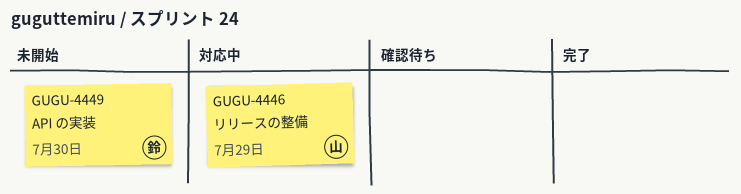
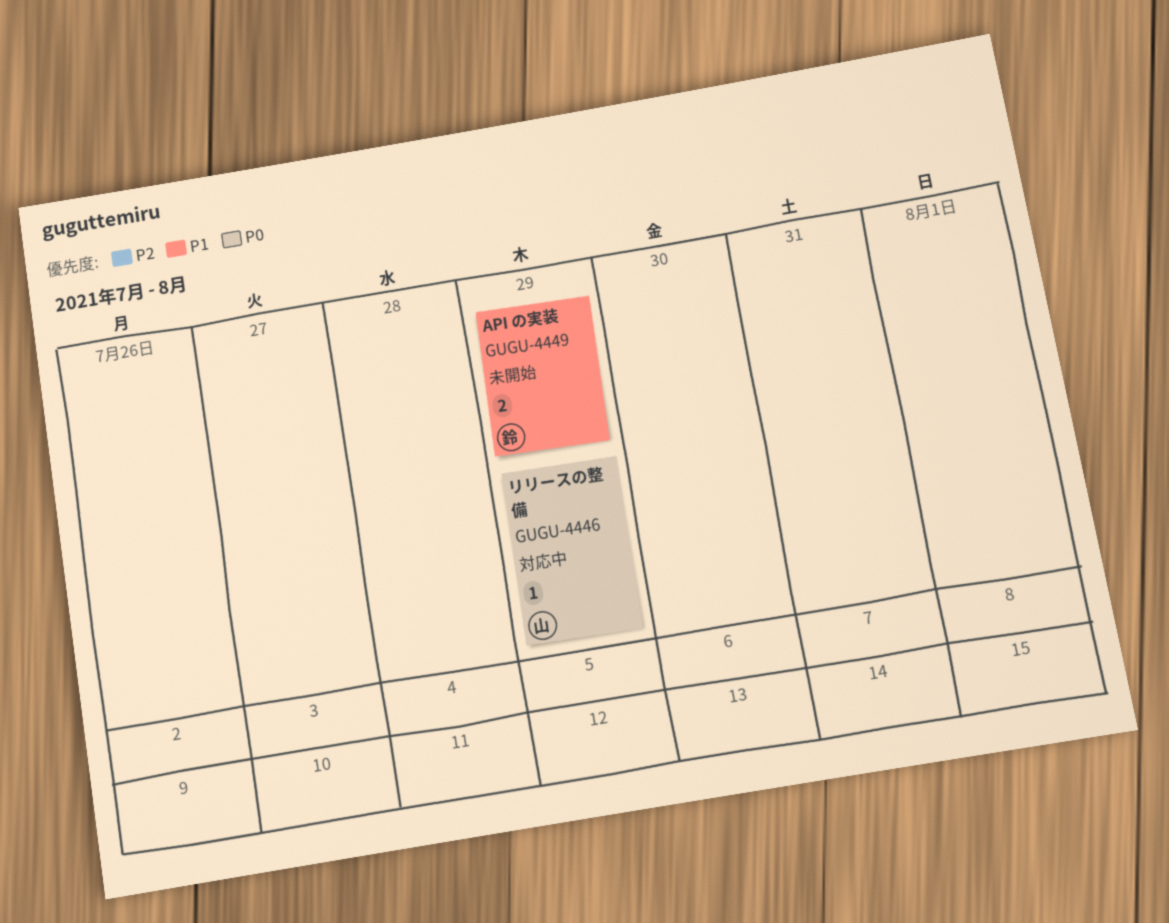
GUGU-4449, due: Jul 30 -> Jul 29

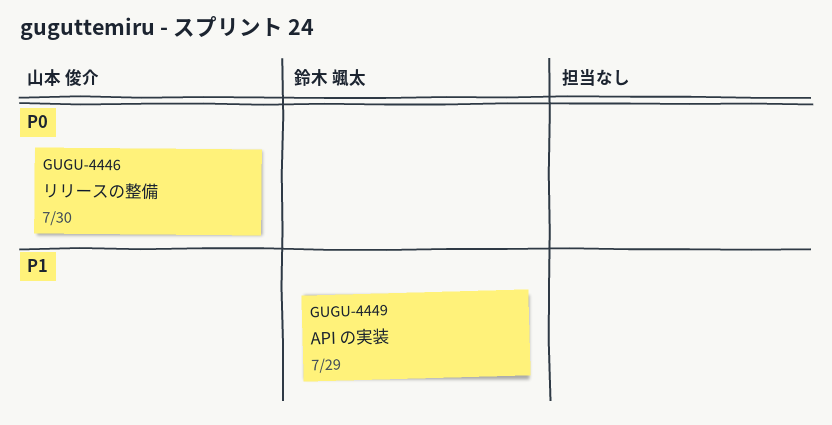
GUGU-4446, due: Jul 29 -> Jul 30

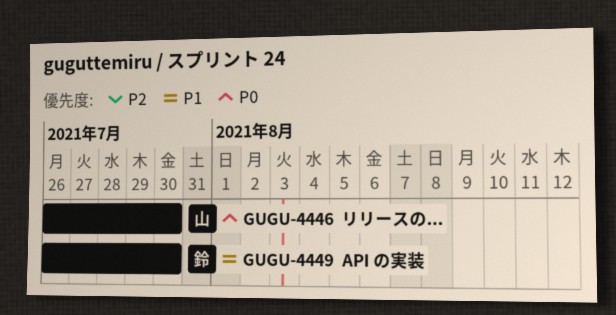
GUGU-4449, due: Jul 29 -> Jul 30

